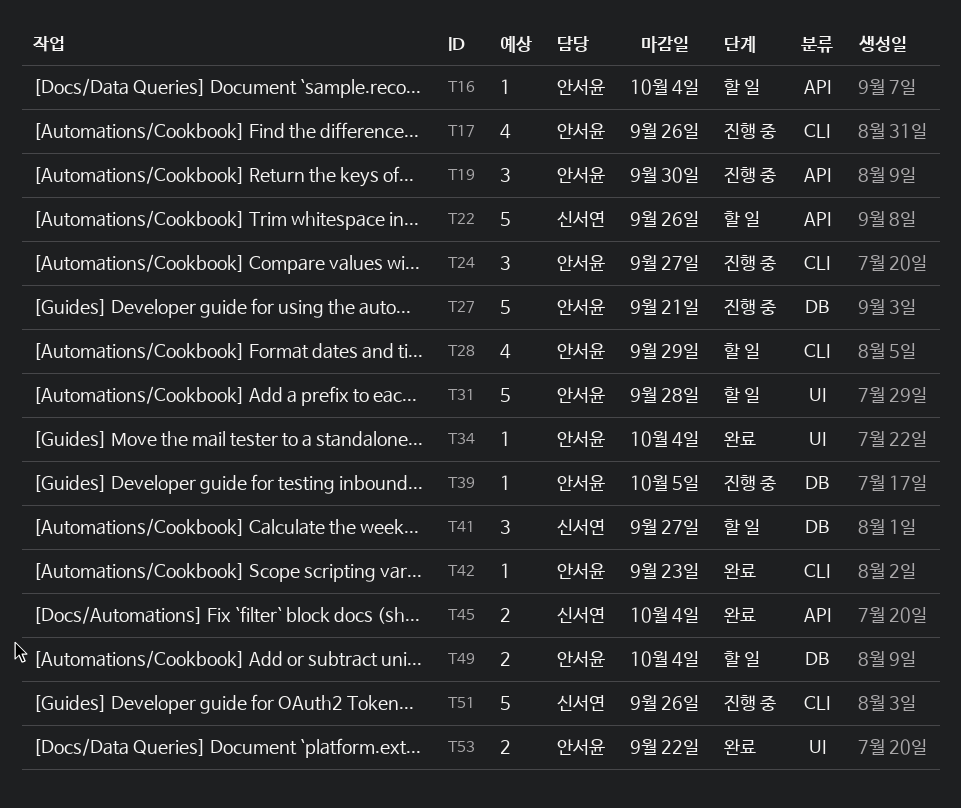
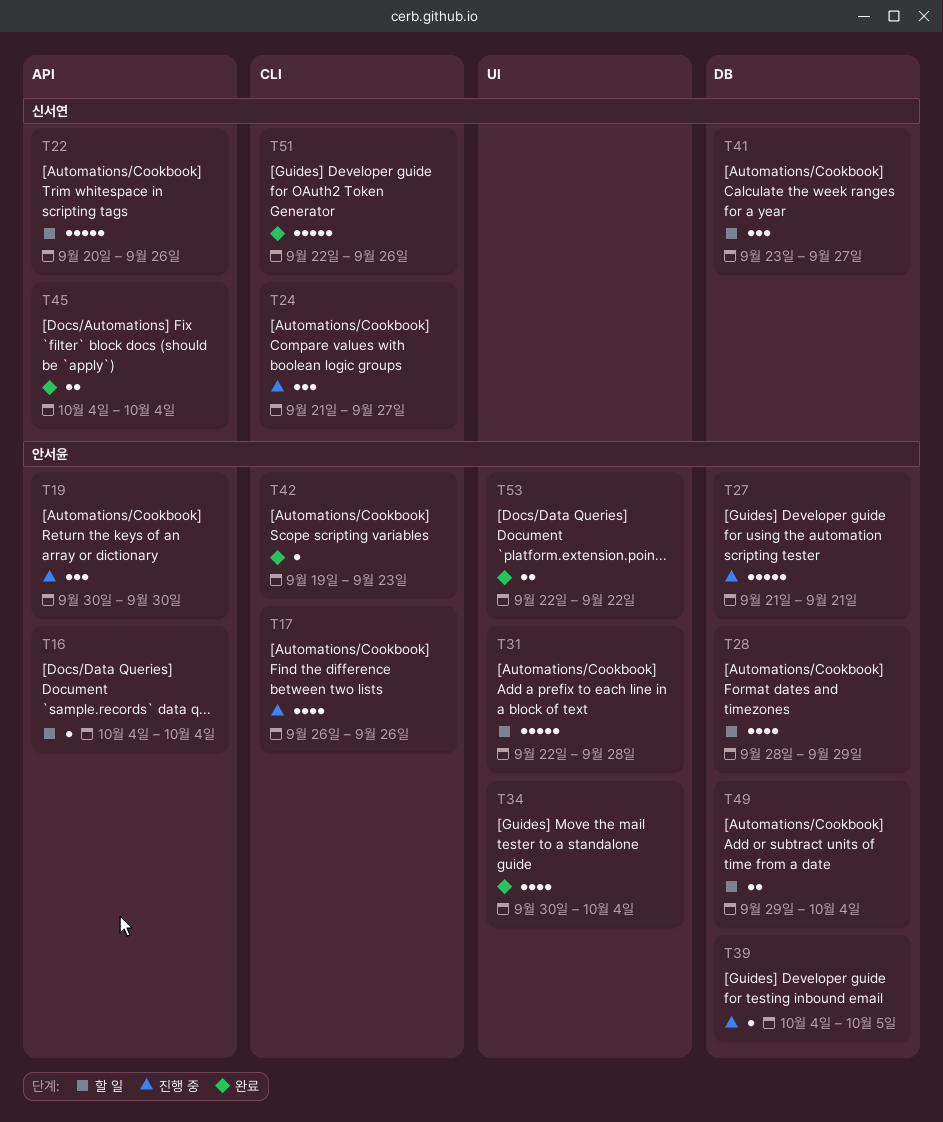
T24, owner: 안서윤 -> 신서연
T28, label: CLI -> DB
T34, estimate: 1 -> 4
T51, status: 진행 중 -> 완료

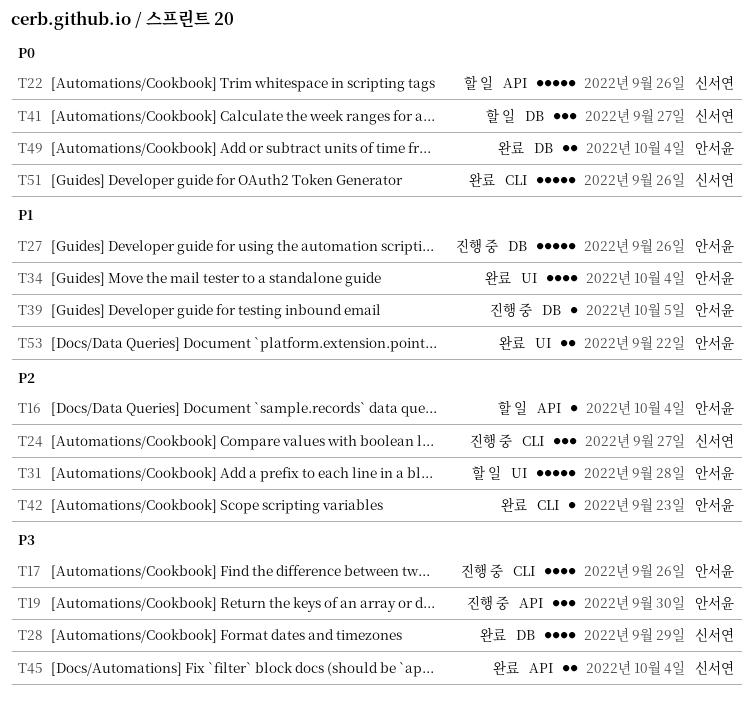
T27, due: Sep 21 -> Sep 26
T28, status: 할 일 -> 완료
T28, owner: 안서윤 -> 신서연
T49, status: 할 일 -> 완료

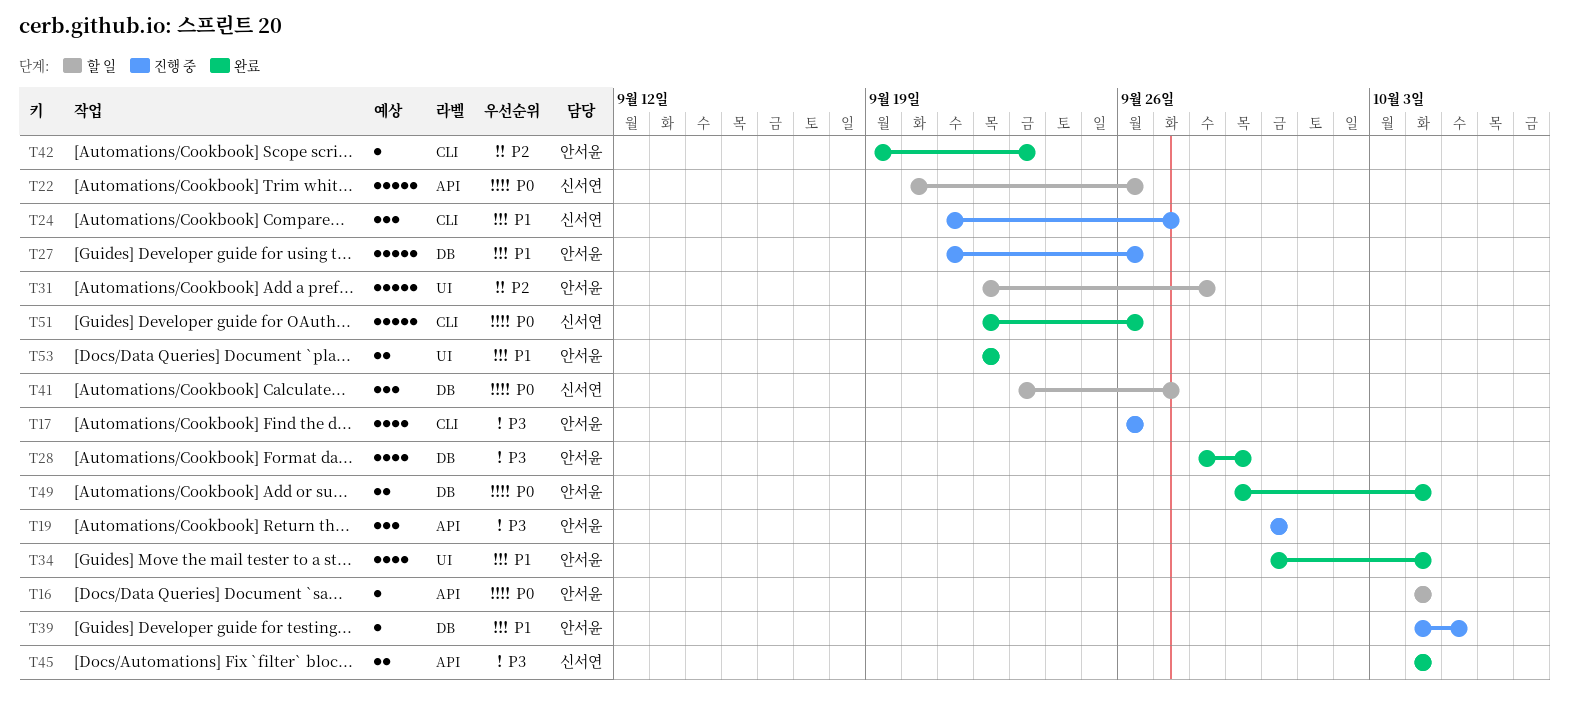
T16, priority: P2 -> P0
T24, priority: P2 -> P1
T28, owner: 신서연 -> 안서윤

